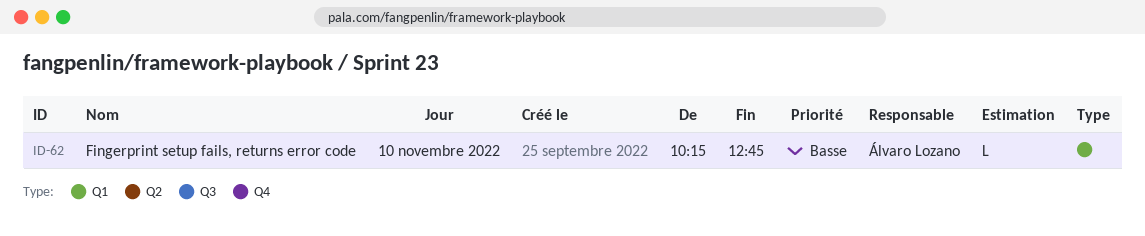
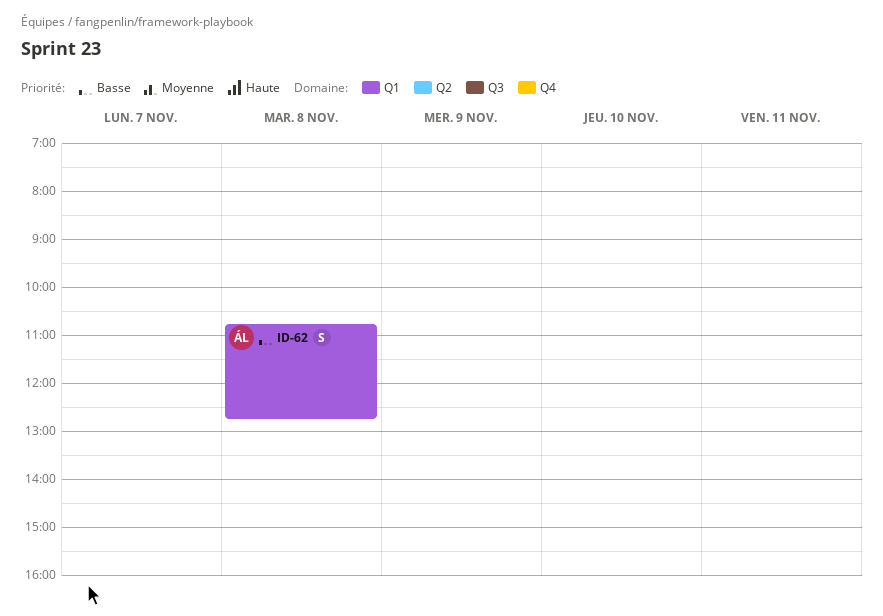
ID-62, estimate: L -> S
ID-62, day: Nov 10 -> Nov 8
ID-62, begins: 10:15 -> 10:45

